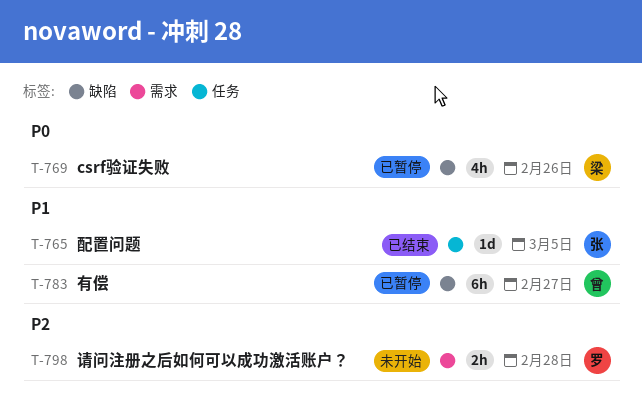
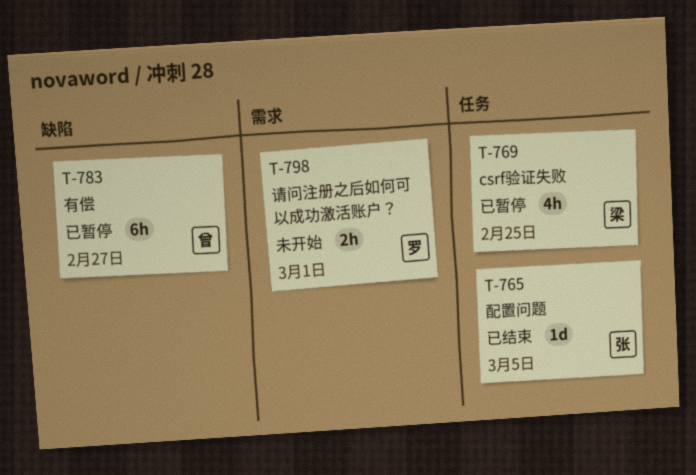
T-769, label: 缺陷 -> 任务
T-769, due: Feb 26 -> Feb 25
T-798, due: Feb 28 -> Mar 1

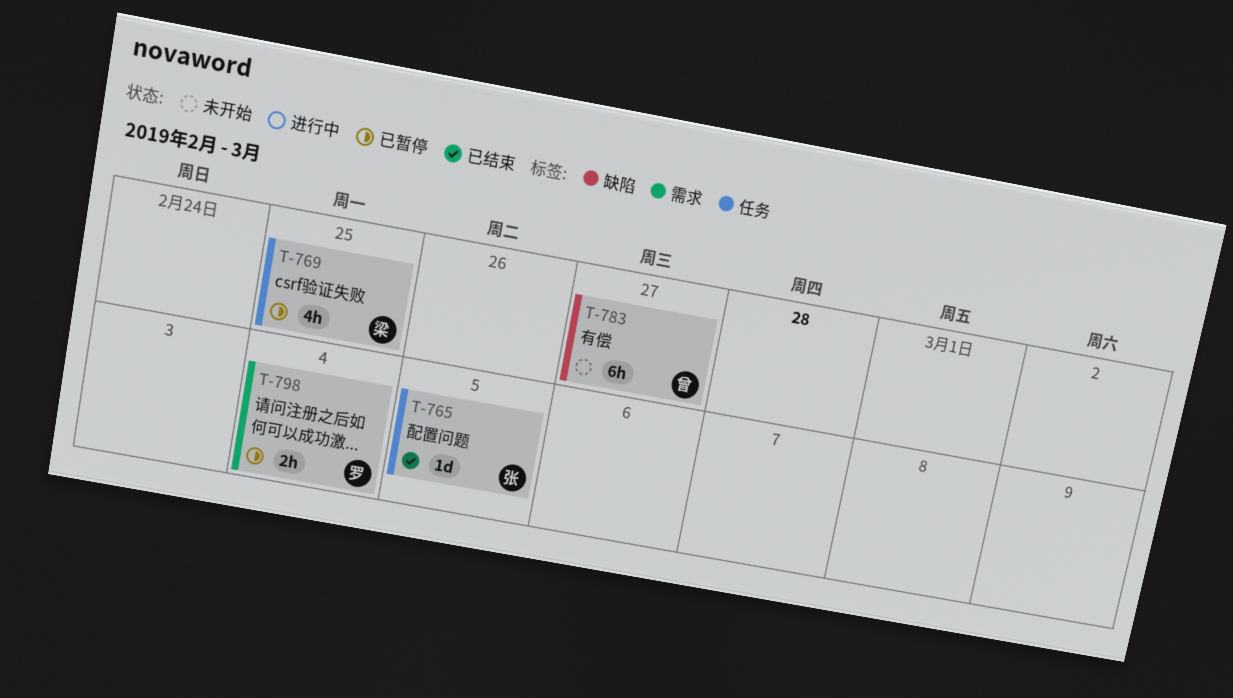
T-783, status: 已暂停 -> 未开始
T-798, status: 未开始 -> 已暂停
T-798, due: Mar 1 -> Mar 4

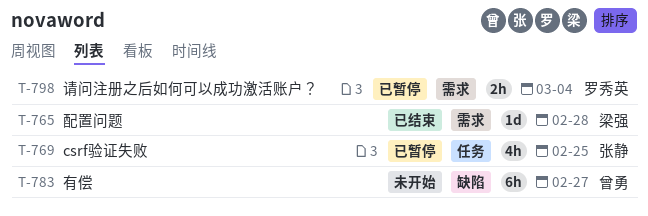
T-765, owner: 张静 -> 梁强
T-765, label: 任务 -> 需求
T-765, due: Mar 5 -> Feb 28
T-769, owner: 梁强 -> 张静

